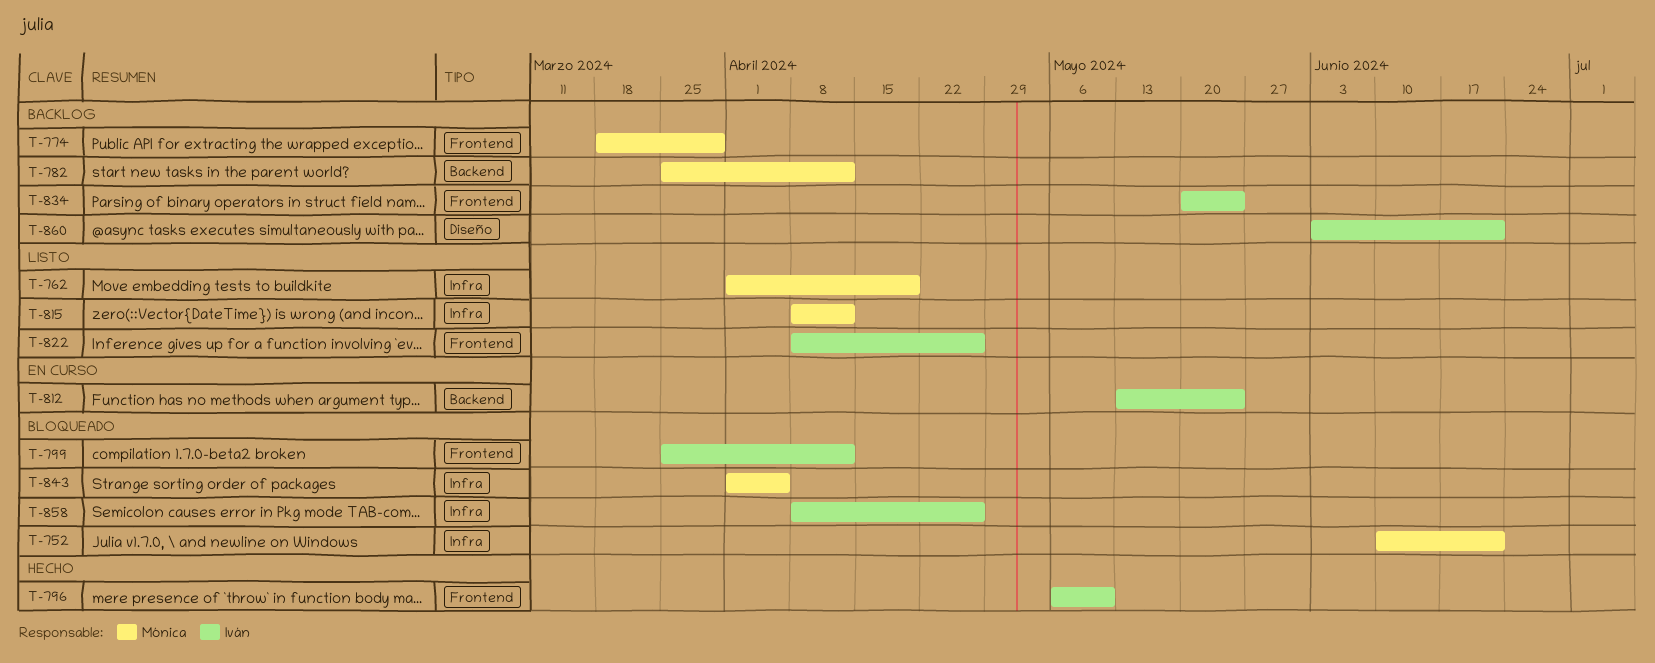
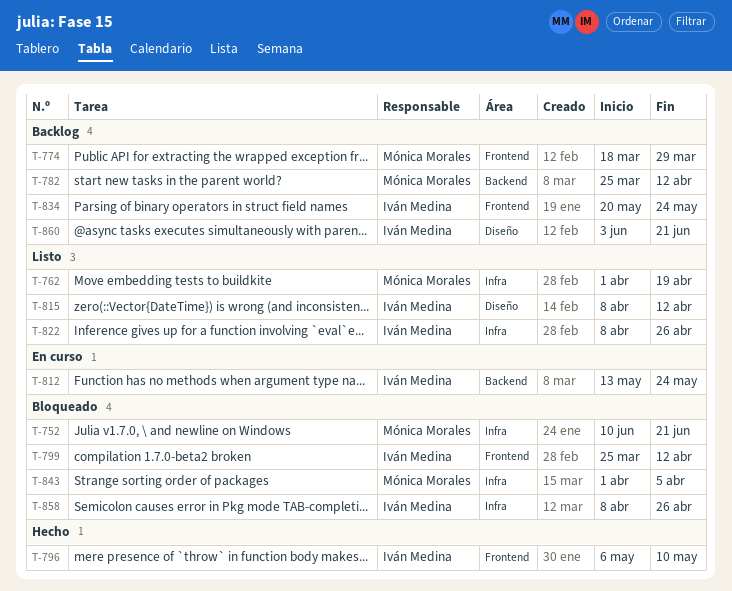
T-815, owner: Mónica Morales -> Iván Medina
T-815, label: Infra -> Diseño
T-822, label: Frontend -> Infra

